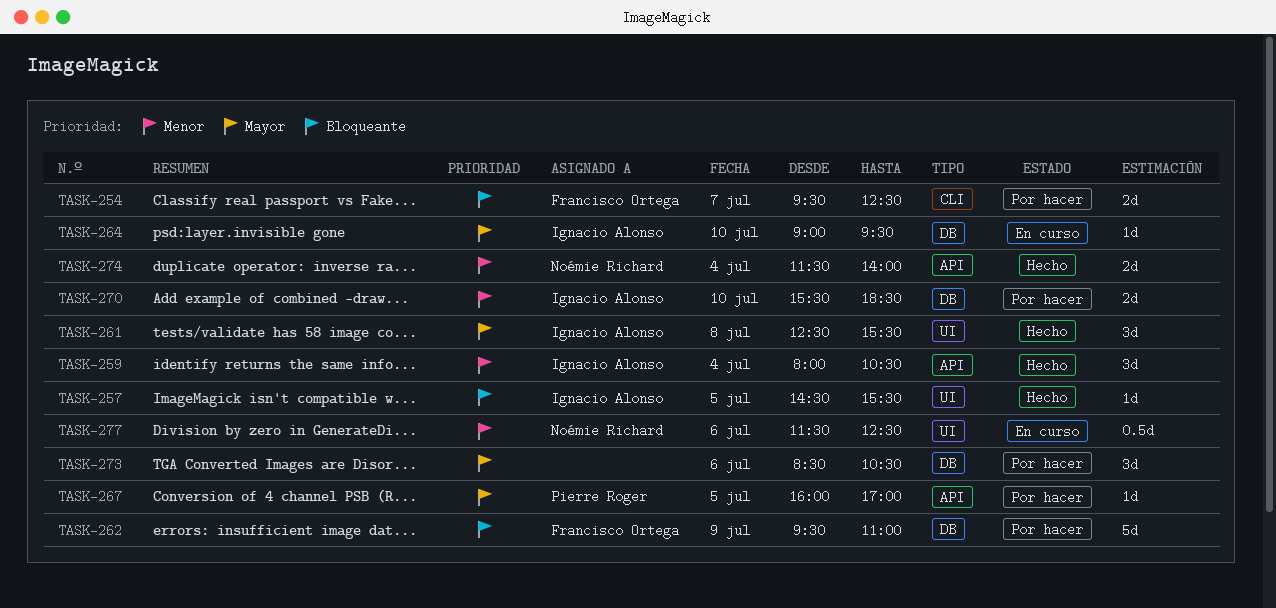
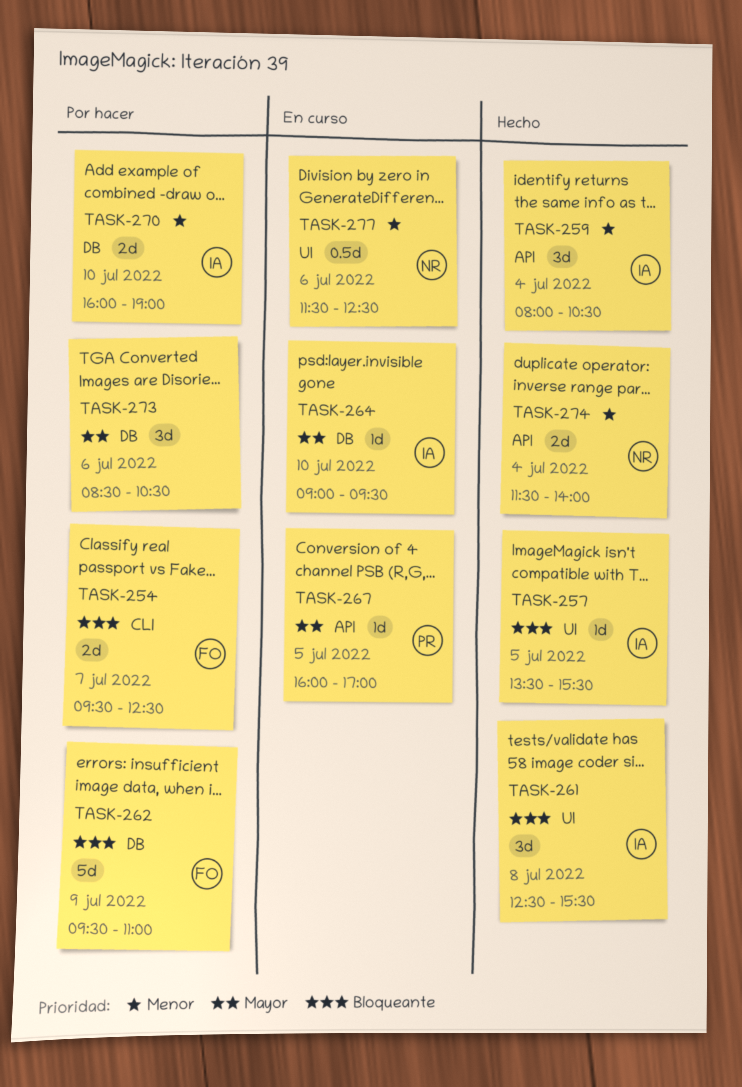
TASK-257, begins: 14:30 -> 13:30
TASK-261, priority: Mayor -> Bloqueante
TASK-267, status: Por hacer -> En curso
TASK-270, begins: 15:30 -> 16:00
TASK-270, ends: 18:30 -> 19:00

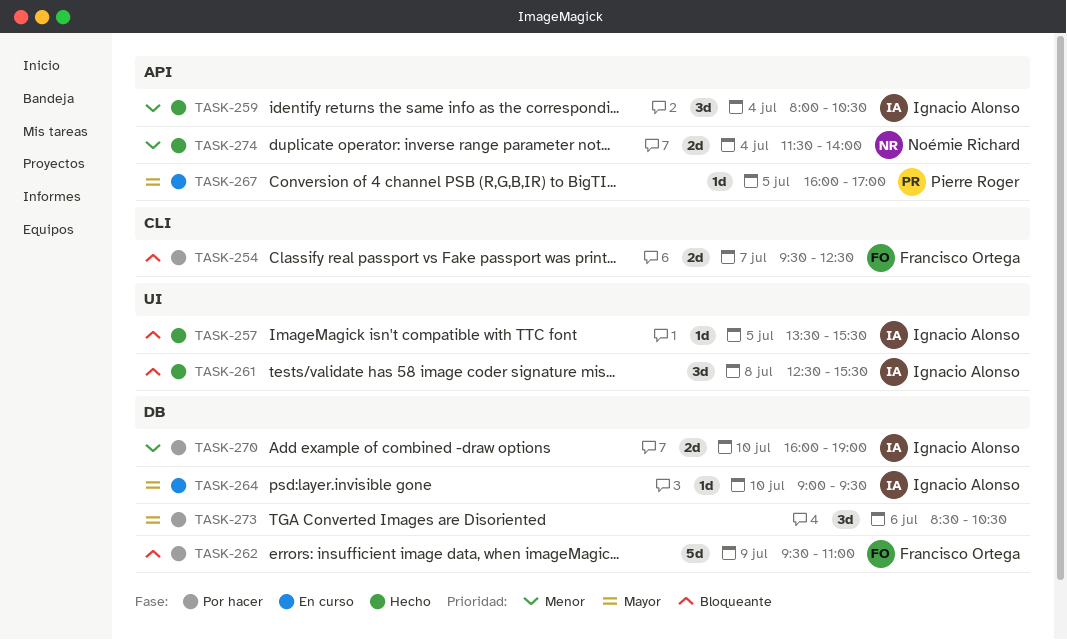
TASK-277: present -> none

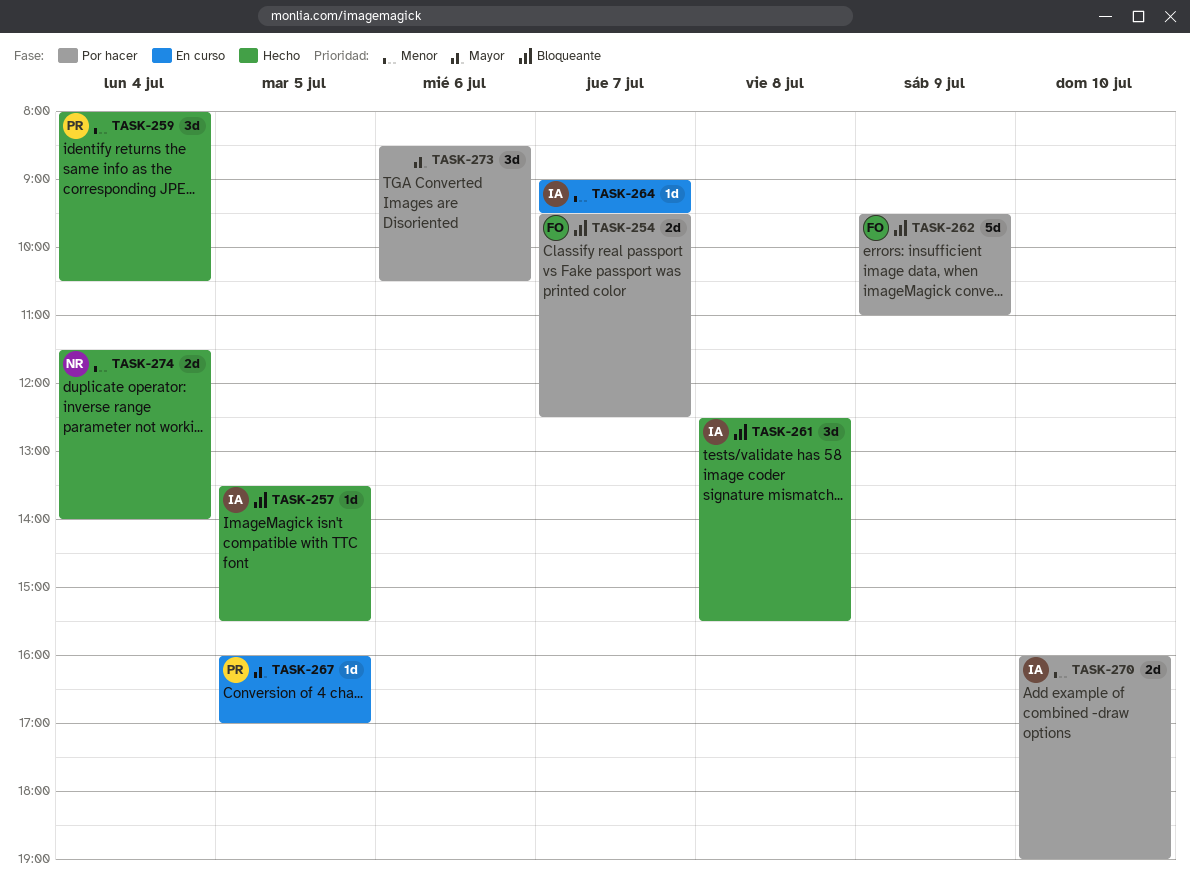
TASK-259, owner: Ignacio Alonso -> Pierre Roger
TASK-264, priority: Mayor -> Menor
TASK-264, day: Jul 10 -> Jul 7

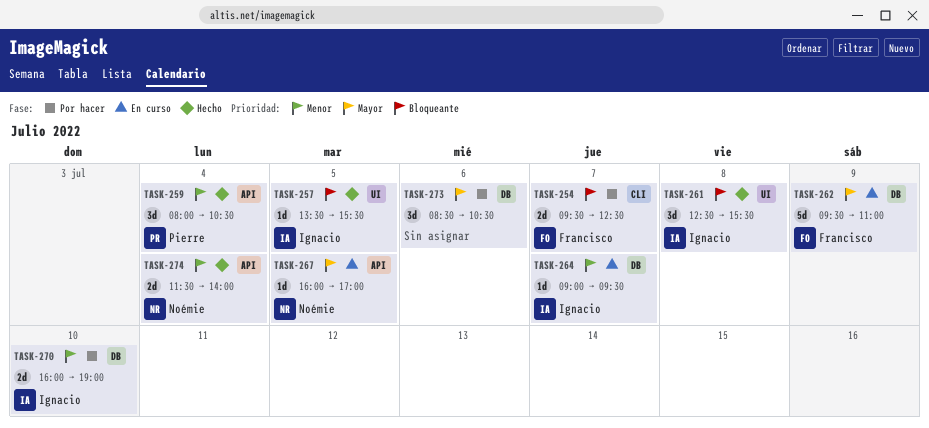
TASK-262, status: Por hacer -> En curso
TASK-262, priority: Bloqueante -> Mayor
TASK-267, owner: Pierre -> Noémie

